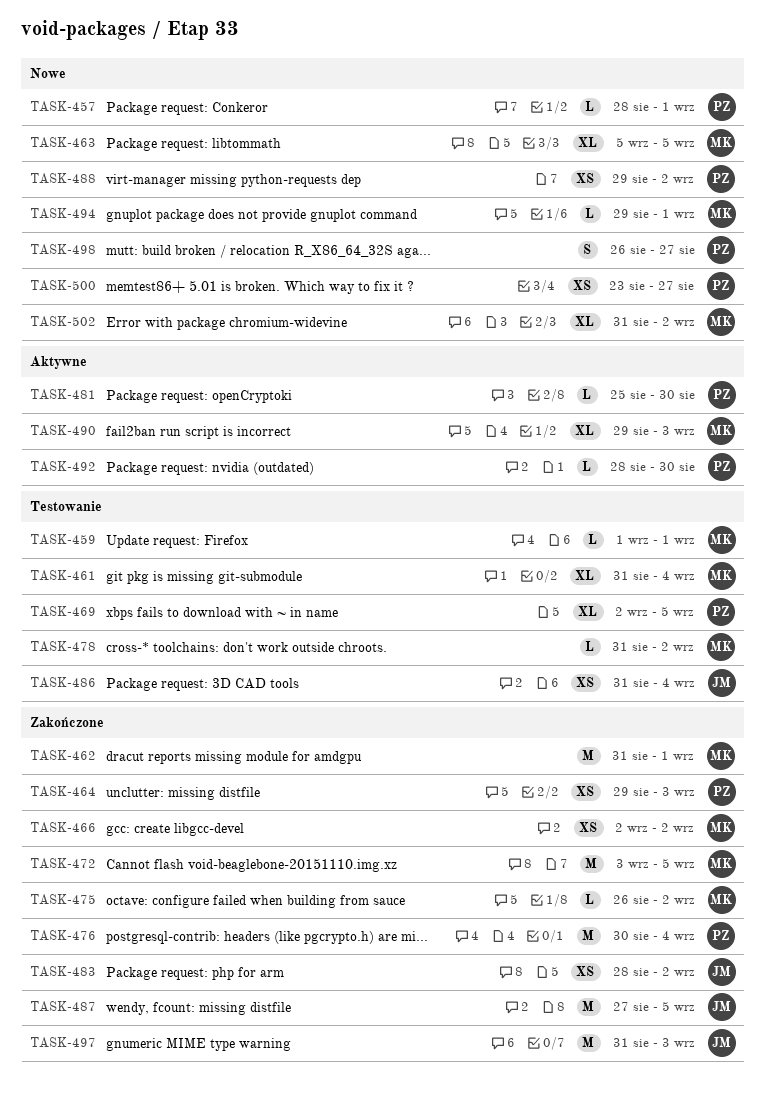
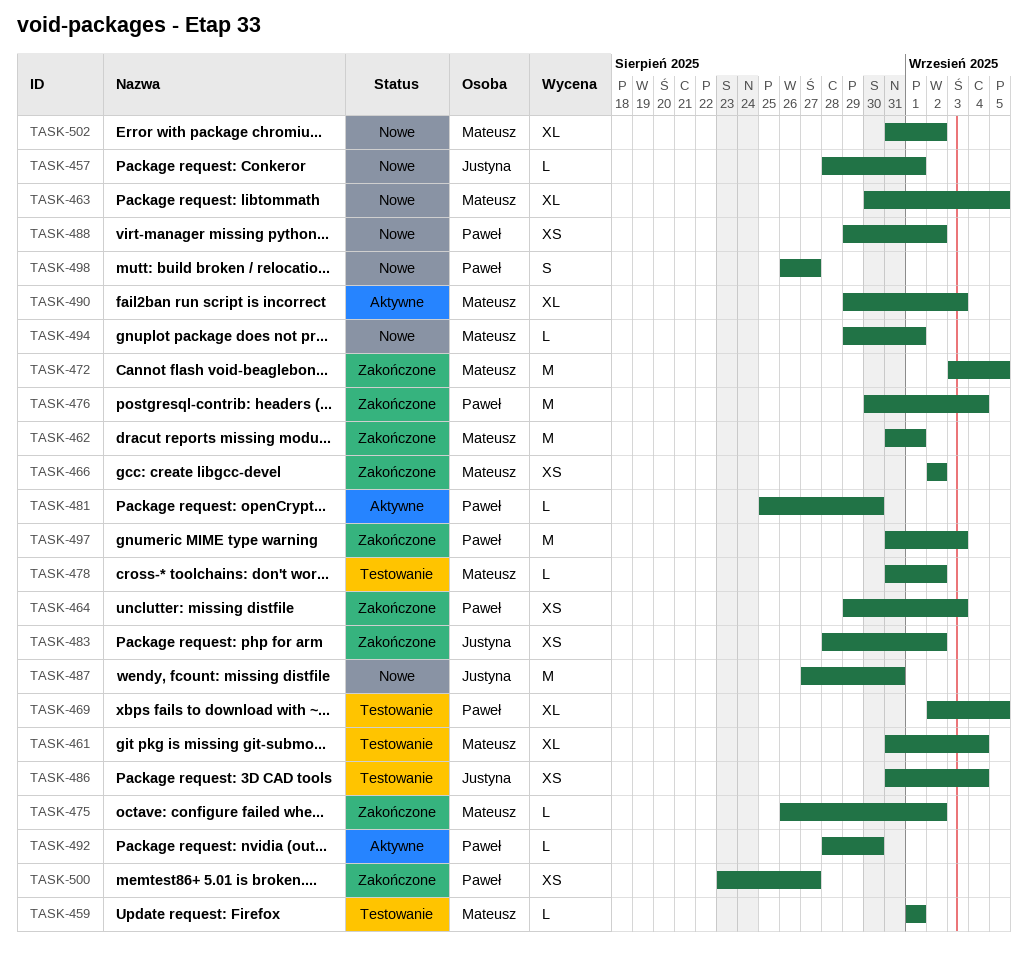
TASK-457, owner: Paweł -> Justyna
TASK-463, start: Sep 5 -> Aug 30
TASK-487, status: Zakończone -> Nowe
TASK-487, due: Sep 5 -> Aug 31
TASK-497, owner: Justyna -> Paweł
TASK-500, status: Nowe -> Zakończone

